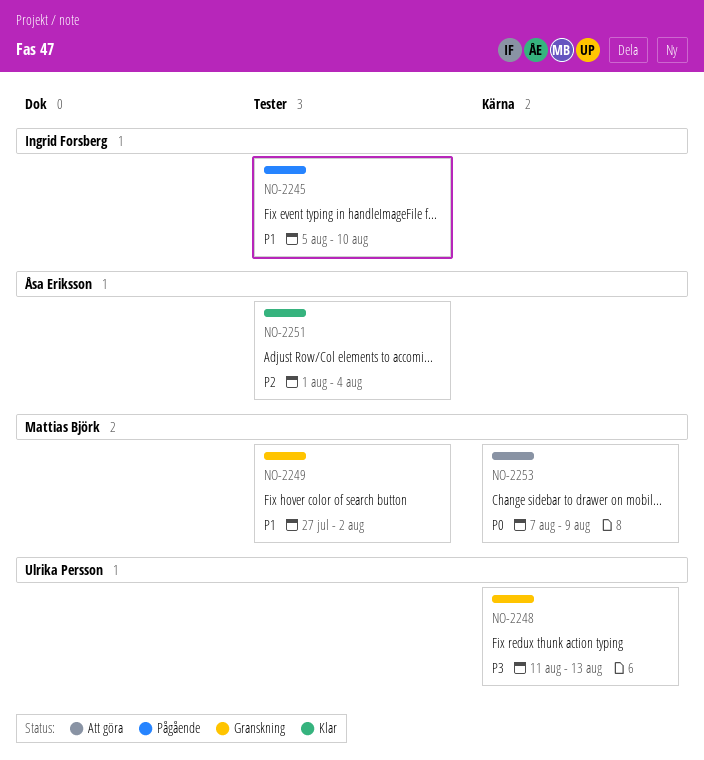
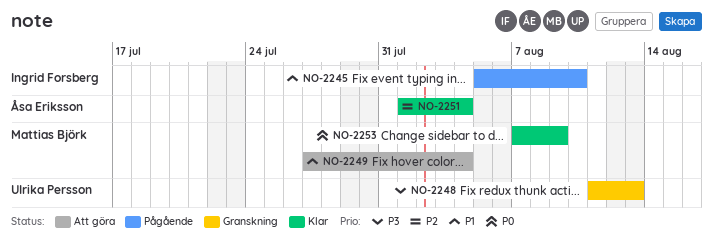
NO-2249, status: Granskning -> Att göra
NO-2249, due: Aug 2 -> Aug 4
NO-2253, status: Att göra -> Klar

